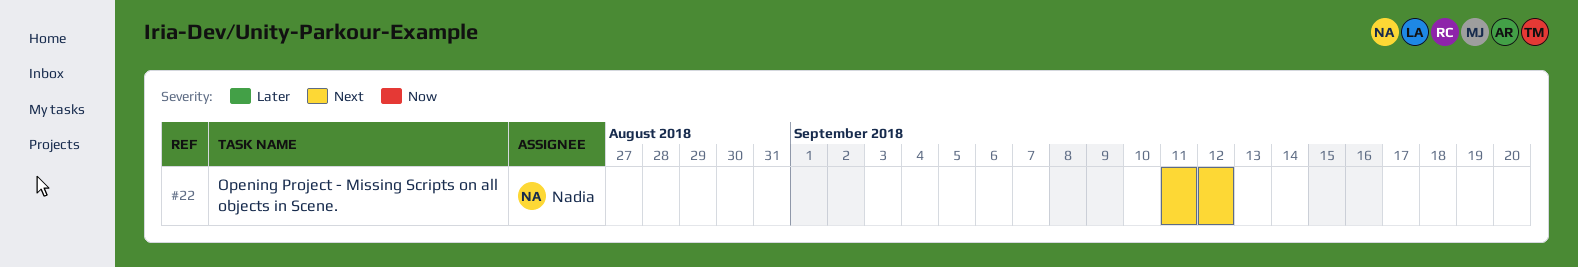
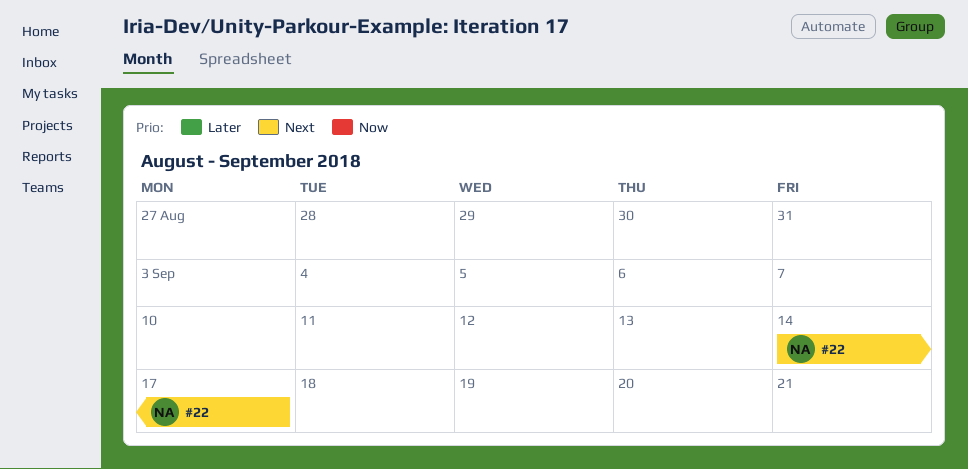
#22, start: Sep 11 -> Sep 14
#22, due: Sep 12 -> Sep 17

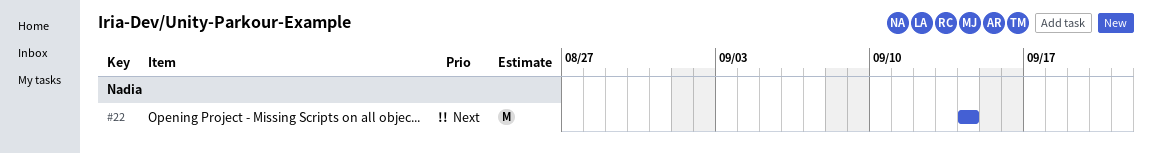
#22, due: Sep 17 -> Sep 14

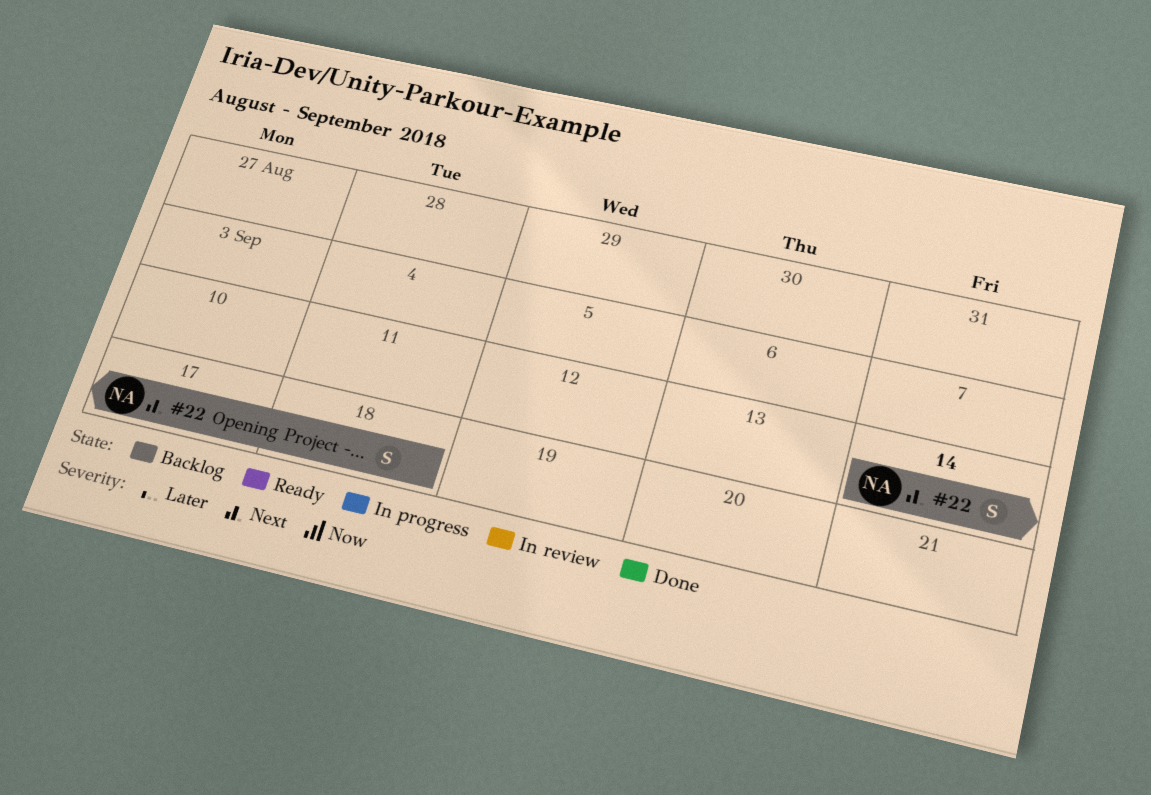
#22, estimate: M -> S
#22, due: Sep 14 -> Sep 18

